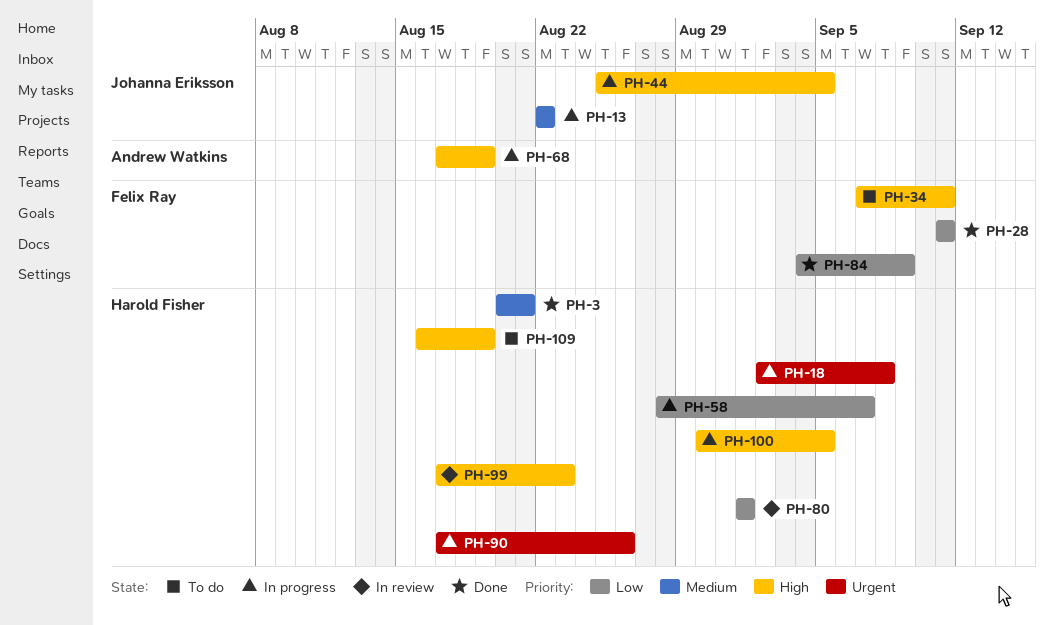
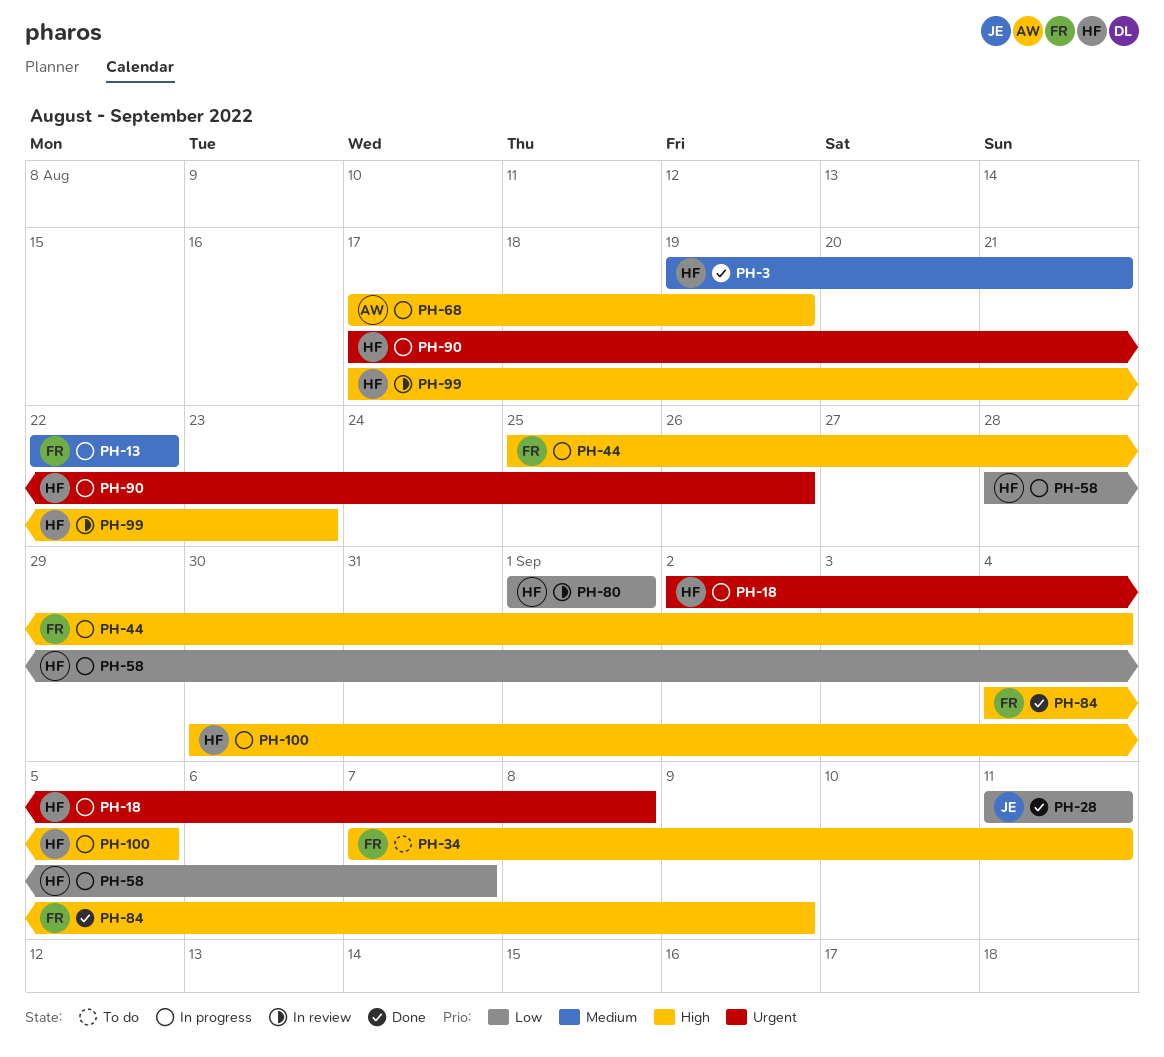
PH-3, start: Aug 20 -> Aug 19
PH-13, owner: Johanna Eriksson -> Felix Ray
PH-28, owner: Felix Ray -> Johanna Eriksson
PH-44, owner: Johanna Eriksson -> Felix Ray
PH-44, due: Sep 5 -> Sep 4
PH-84, priority: Low -> High
PH-109: present -> none

